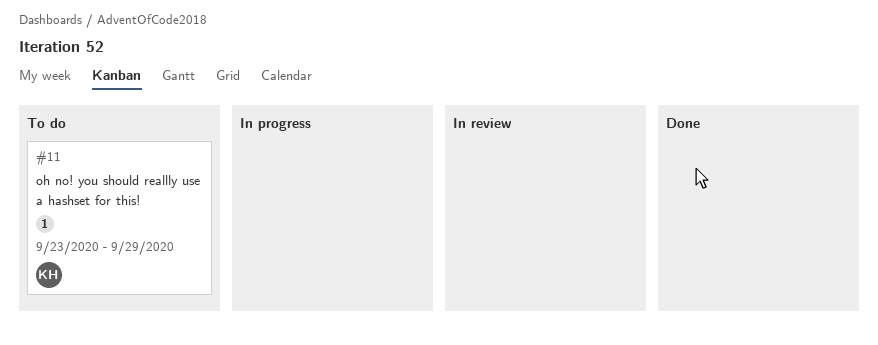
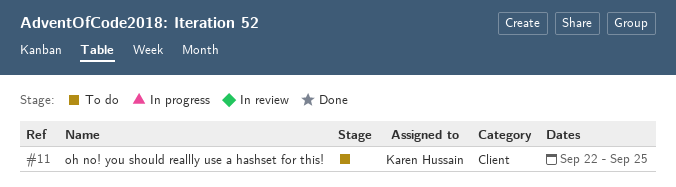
#11, start: Sep 23 -> Sep 22
#11, due: Sep 29 -> Sep 25

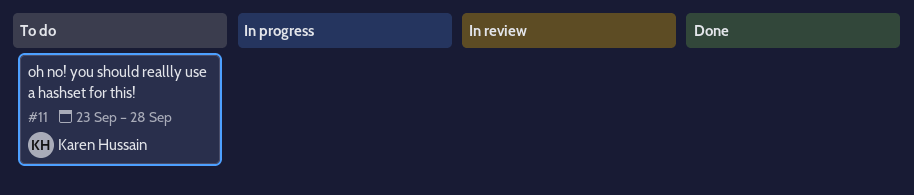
#11, start: Sep 22 -> Sep 23
#11, due: Sep 25 -> Sep 28

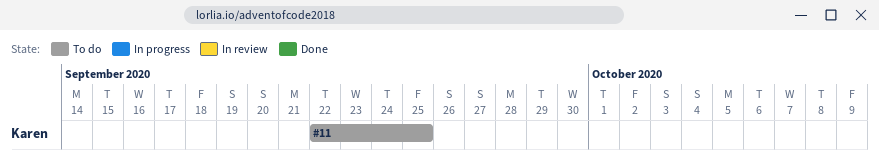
#11, start: Sep 23 -> Sep 22
#11, due: Sep 28 -> Sep 25

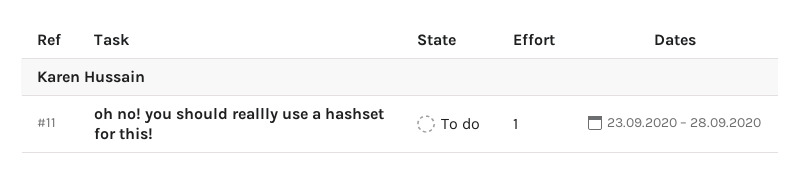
#11, start: Sep 22 -> Sep 23
#11, due: Sep 25 -> Sep 28

